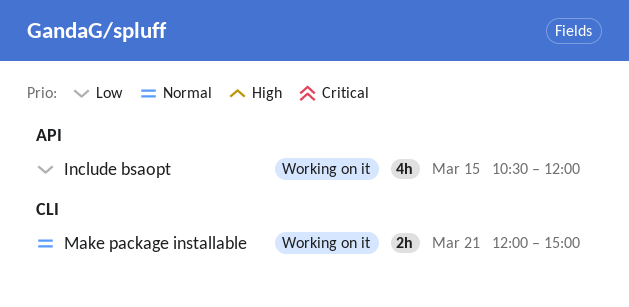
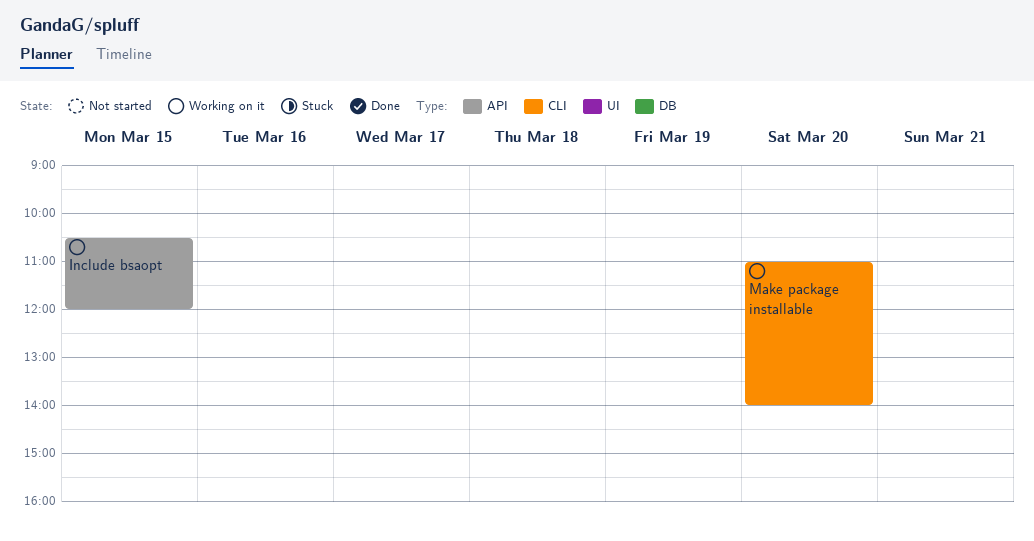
Make package installable, day: Mar 21 -> Mar 20
Make package installable, begins: 12:00 -> 11:00
Make package installable, ends: 15:00 -> 14:00

